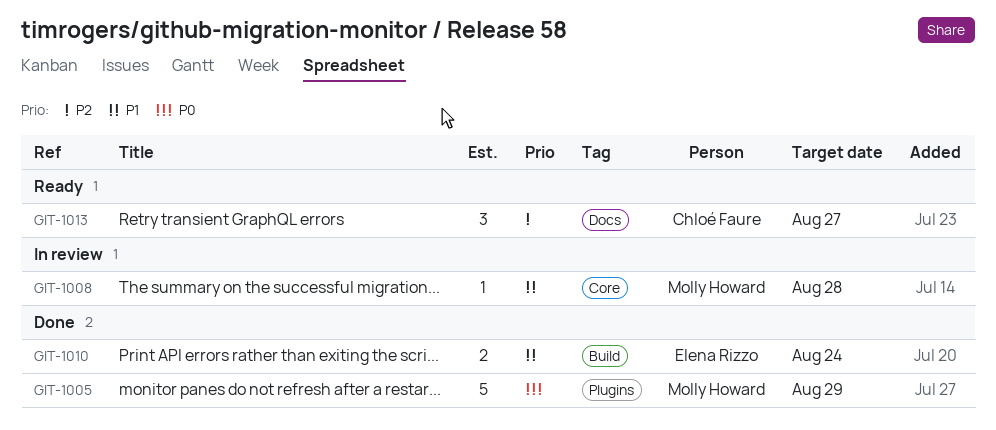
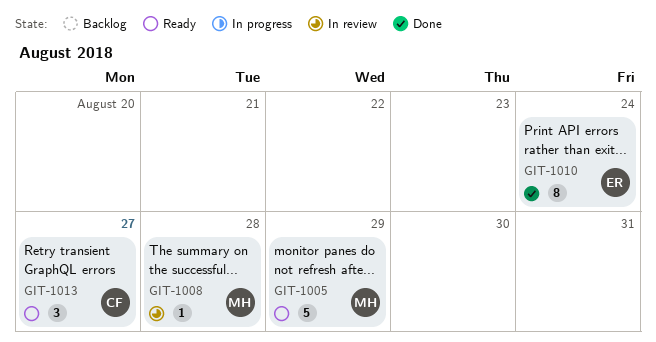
GIT-1005, status: Done -> Ready
GIT-1010, estimate: 2 -> 8

